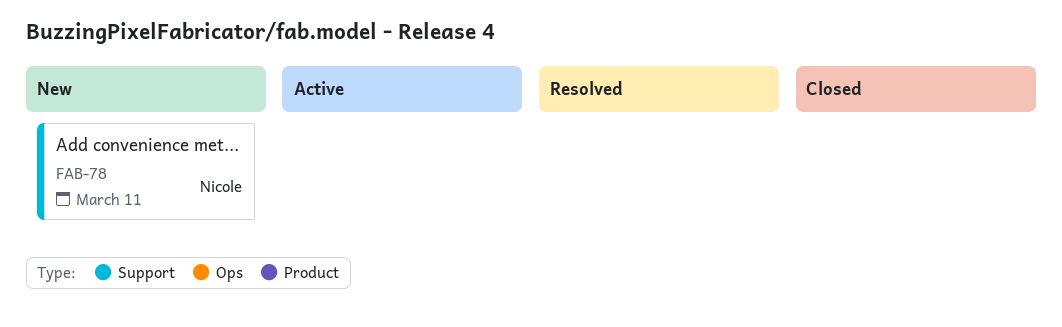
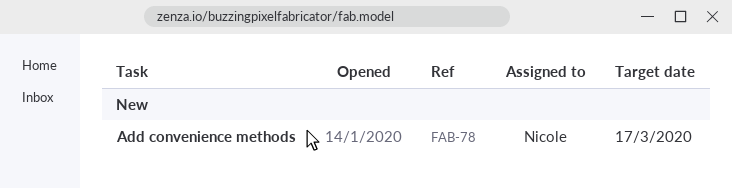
FAB-78, due: Mar 11 -> Mar 17

